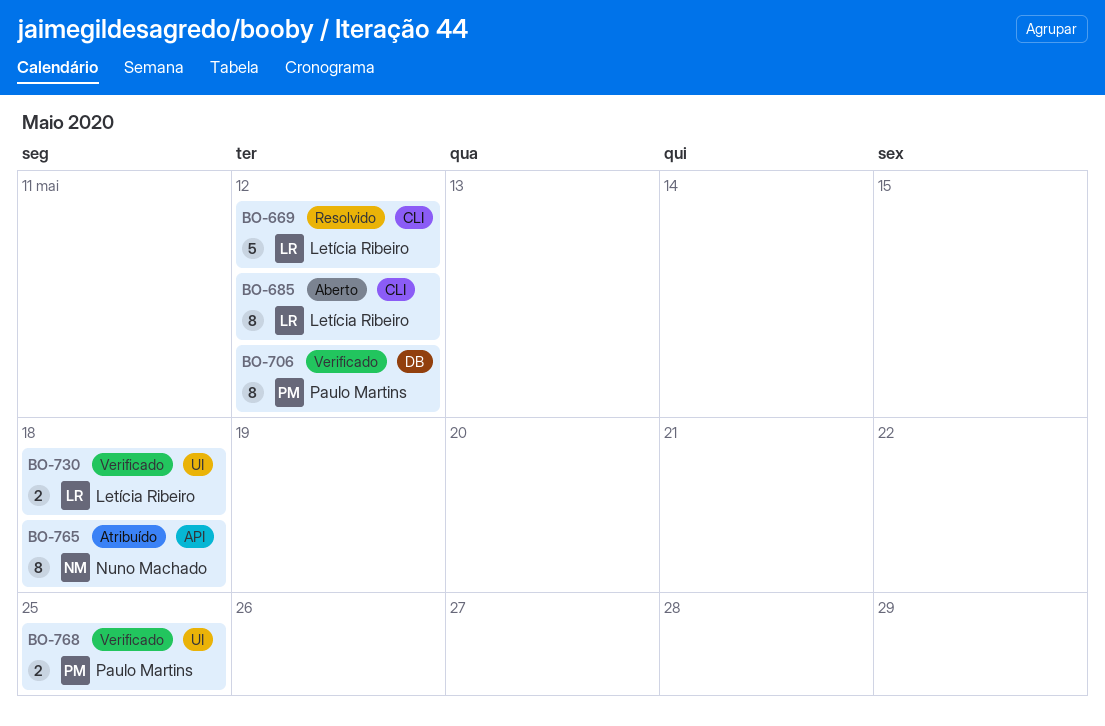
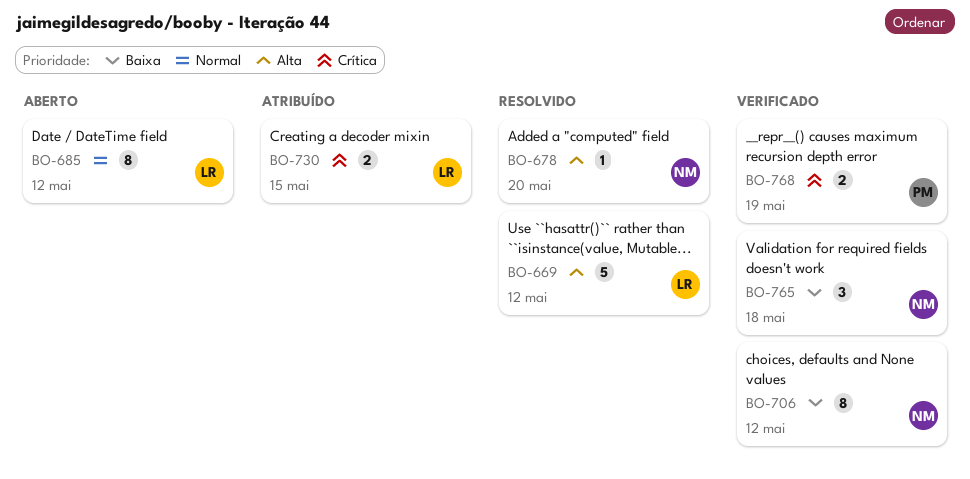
BO-678: none -> present
BO-706, owner: Paulo Martins -> Nuno Machado
BO-730, status: Verificado -> Atribuído
BO-730, due: May 18 -> May 15
BO-765, status: Atribuído -> Verificado
BO-765, estimate: 8 -> 3
BO-768, due: May 25 -> May 19

